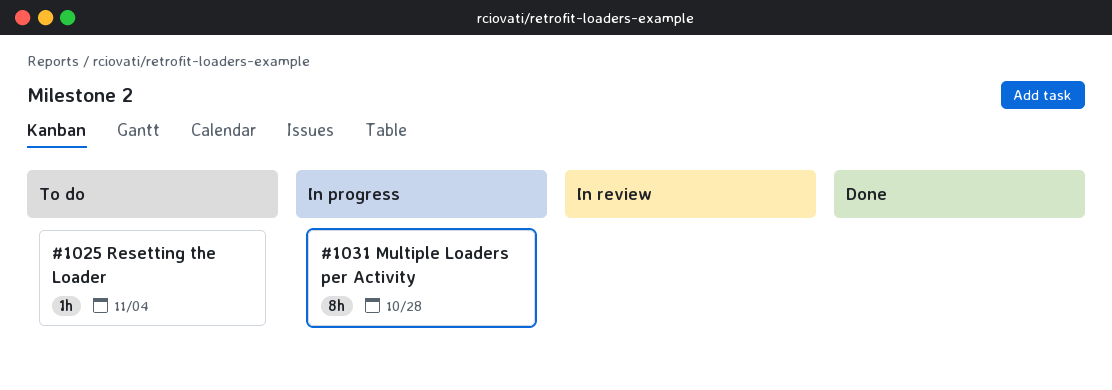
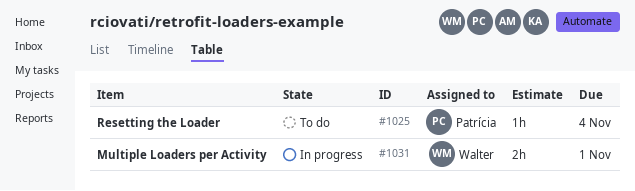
#1031, estimate: 8h -> 2h
#1031, due: Oct 28 -> Nov 1

